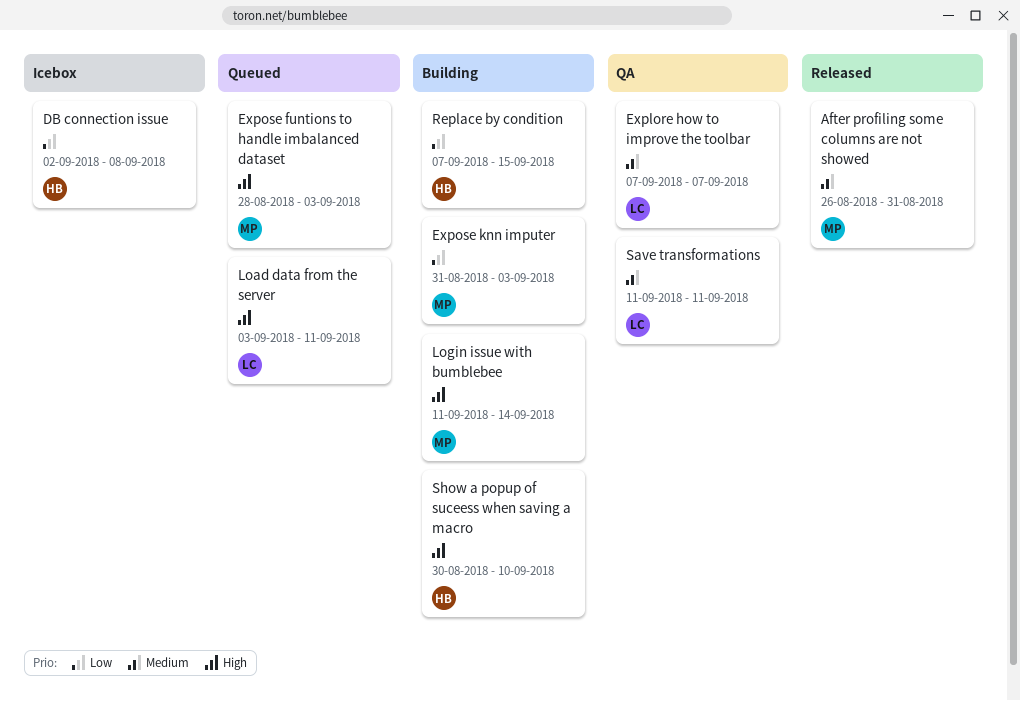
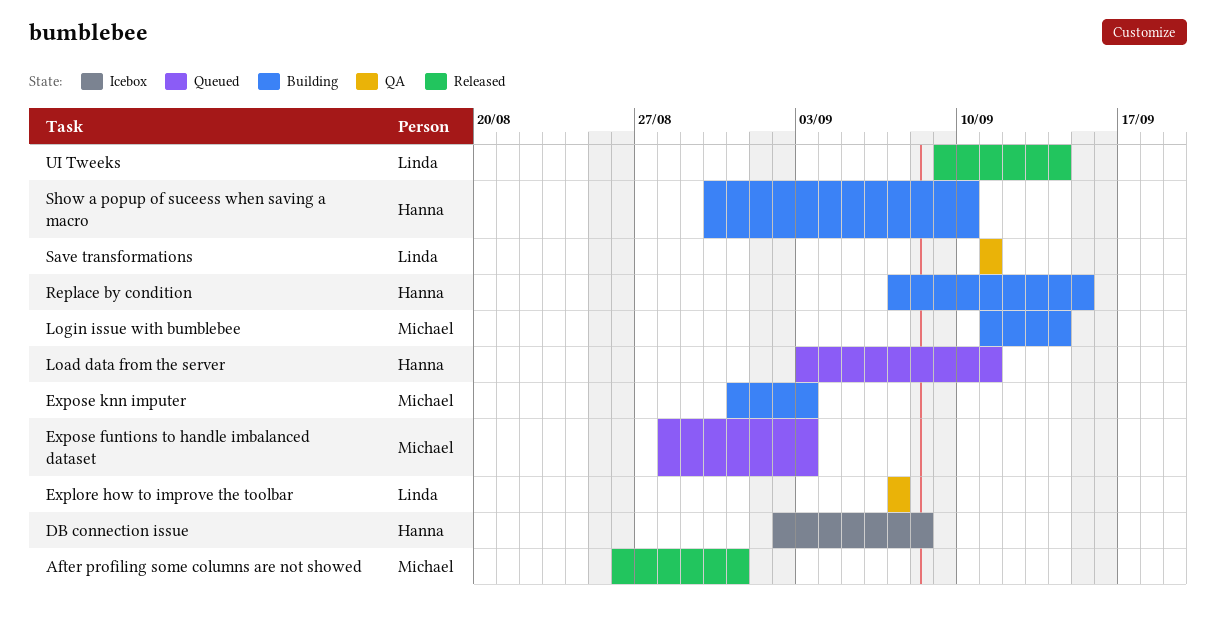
Load data from the server, owner: Linda -> Hanna
UI Tweeks: none -> present

